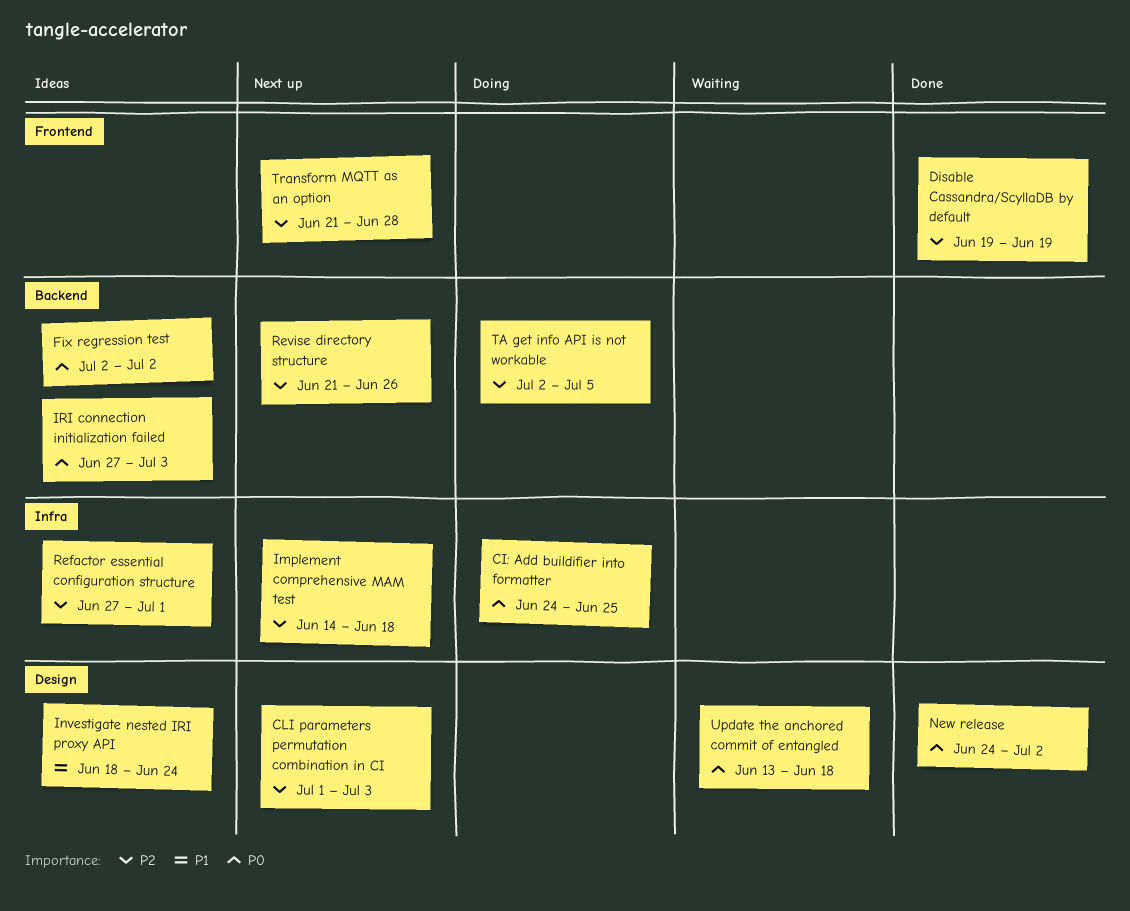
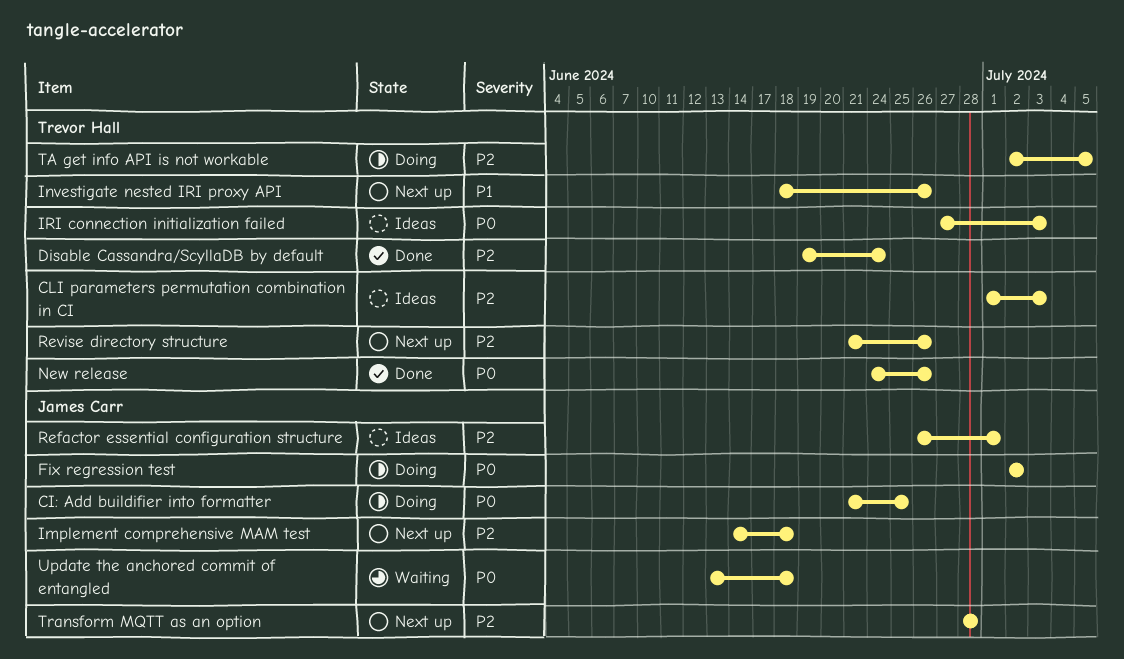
CI: Add buildifier into formatter, start: Jun 24 -> Jun 21
CLI parameters permutation combination in CI, status: Next up -> Ideas
Disable Cassandra/ScyllaDB by default, due: Jun 19 -> Jun 24
Fix regression test, status: Ideas -> Doing
Investigate nested IRI proxy API, status: Ideas -> Next up
Investigate nested IRI proxy API, due: Jun 24 -> Jun 26
New release, due: Jul 2 -> Jun 26
Refactor essential configuration structure, start: Jun 27 -> Jun 26
Transform MQTT as an option, start: Jun 21 -> Jun 28

